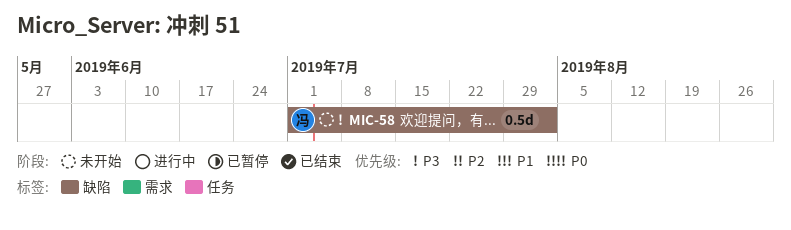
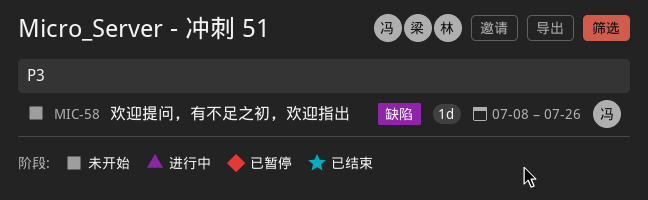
MIC-58, estimate: 0.5d -> 1d
MIC-58, start: Jul 1 -> Jul 8
MIC-58, due: Aug 2 -> Jul 26

